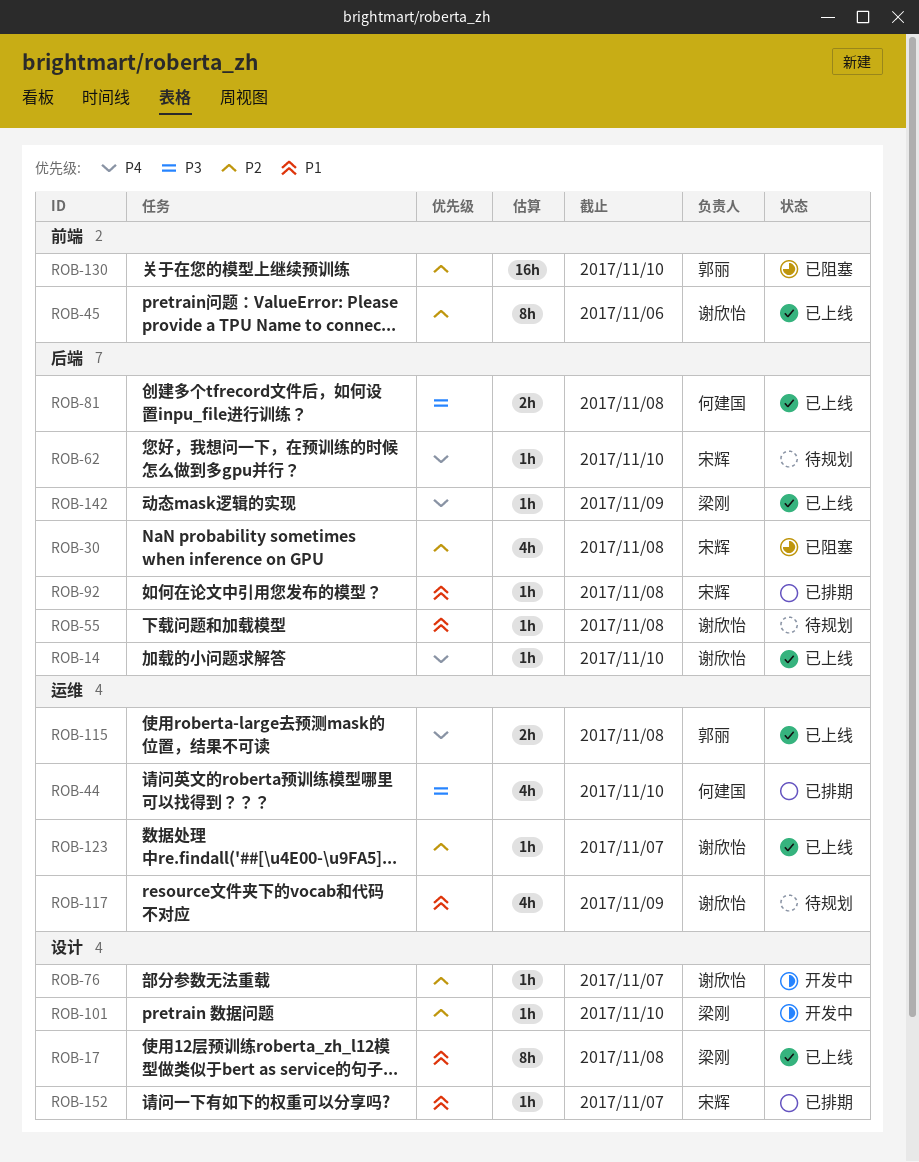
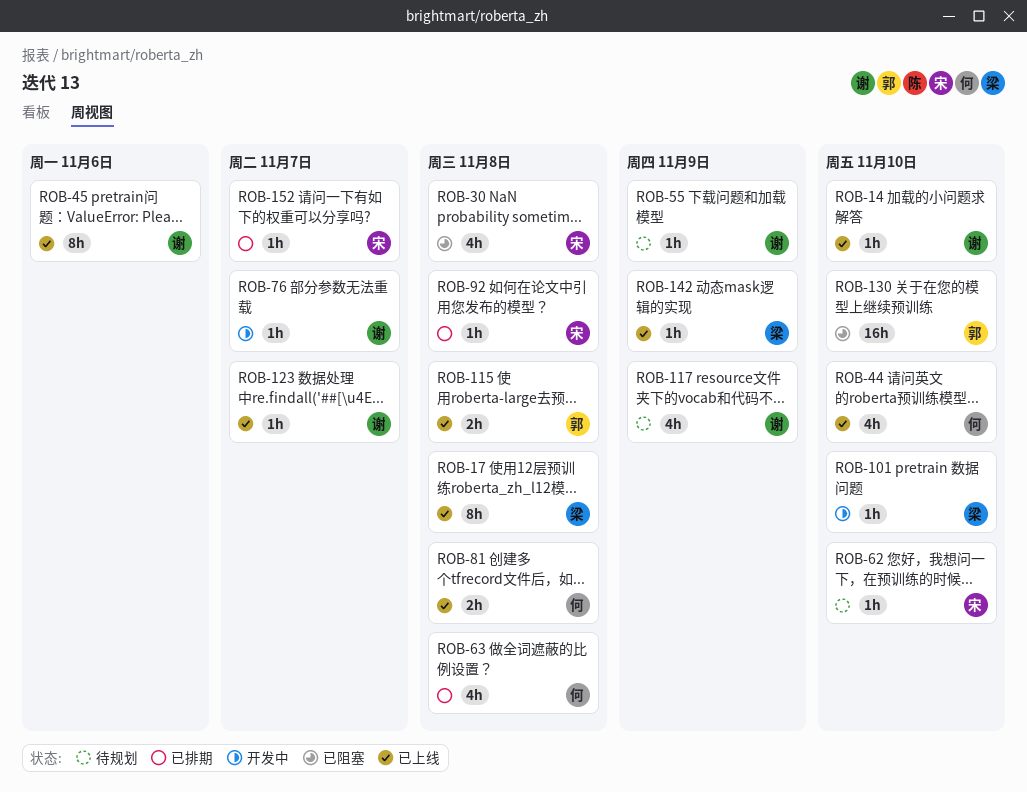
ROB-44, status: 已排期 -> 已上线
ROB-55, due: Nov 8 -> Nov 9
ROB-63: none -> present

